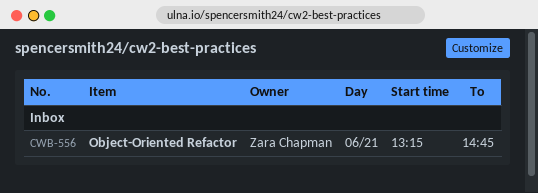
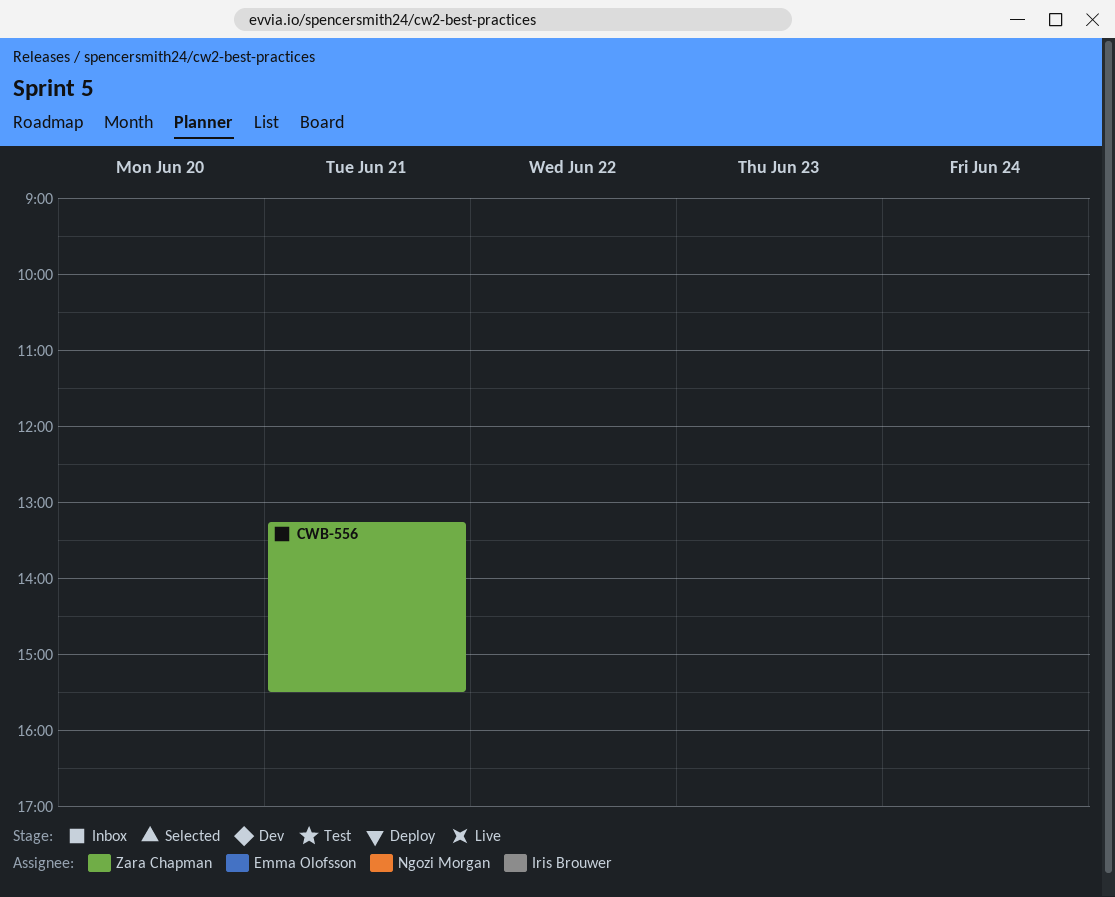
CWB-556, ends: 14:45 -> 15:30

